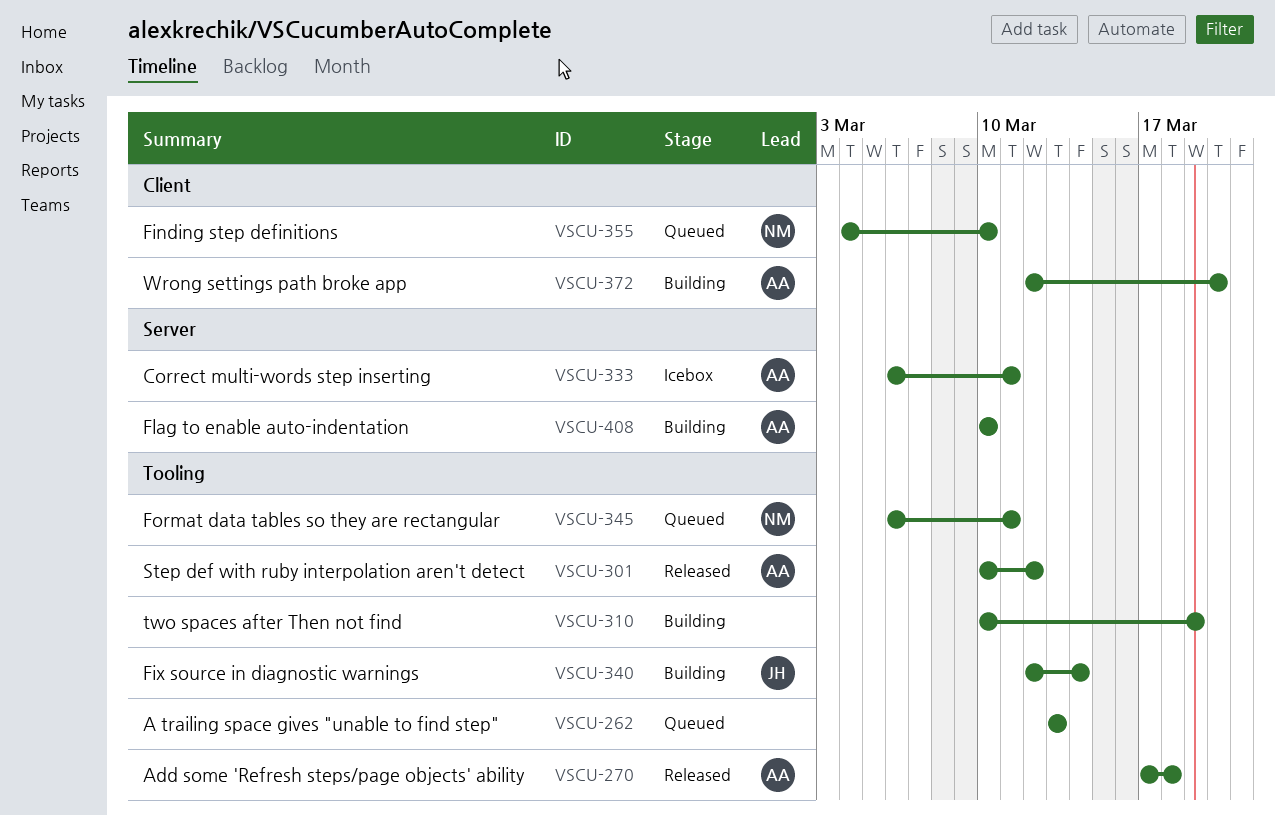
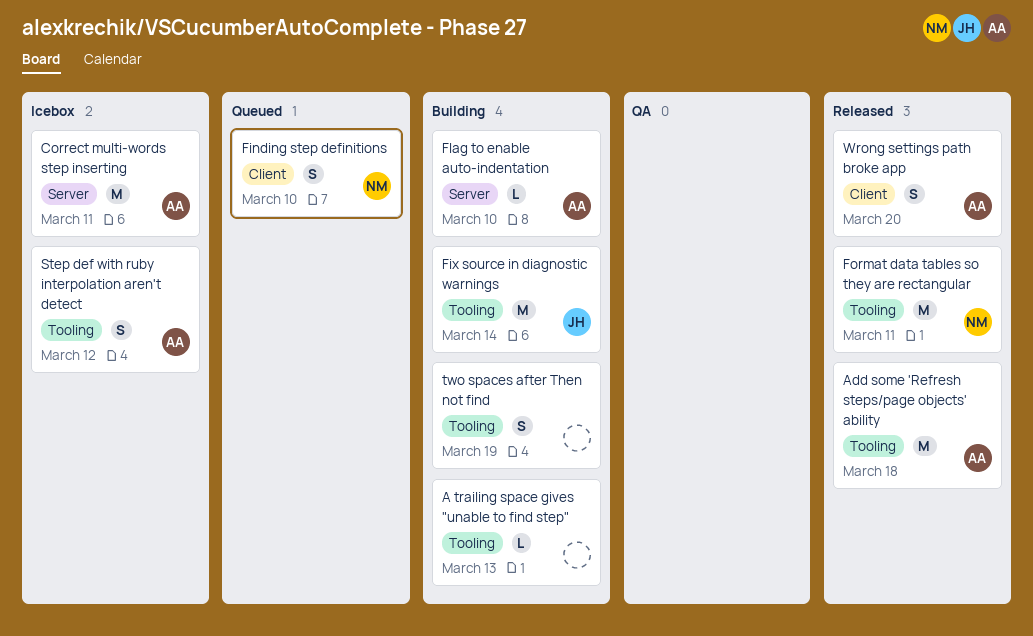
A trailing space gives "unable to find step", status: Queued -> Building
Format data tables so they are rectangular, status: Queued -> Released
Step def with ruby interpolation aren't detect, status: Released -> Icebox
Wrong settings path broke app, status: Building -> Released

